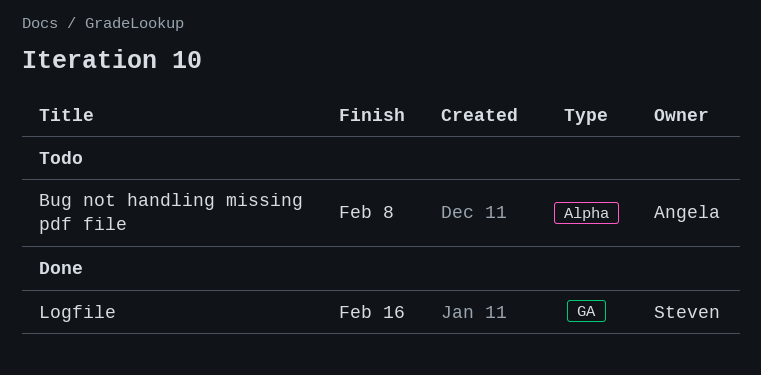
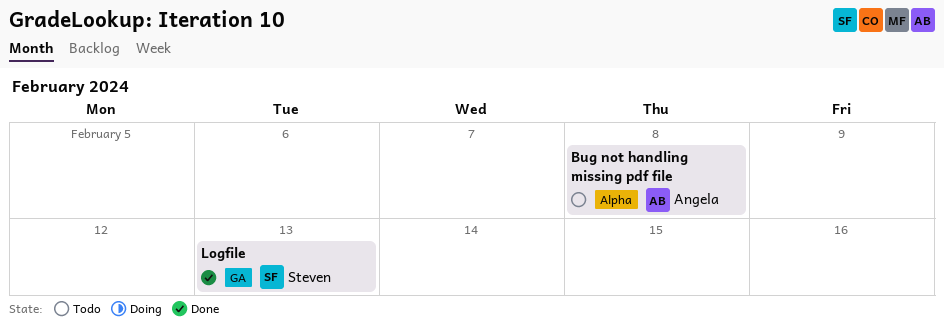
Logfile, due: Feb 16 -> Feb 13

